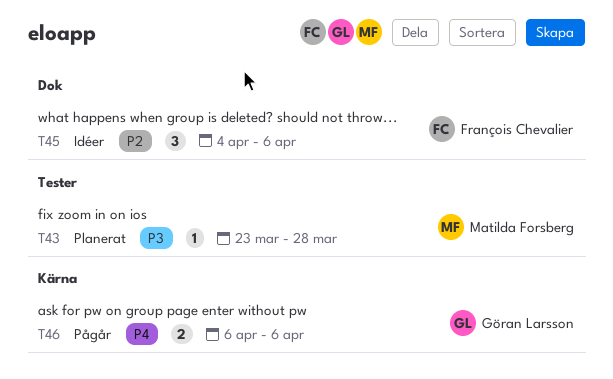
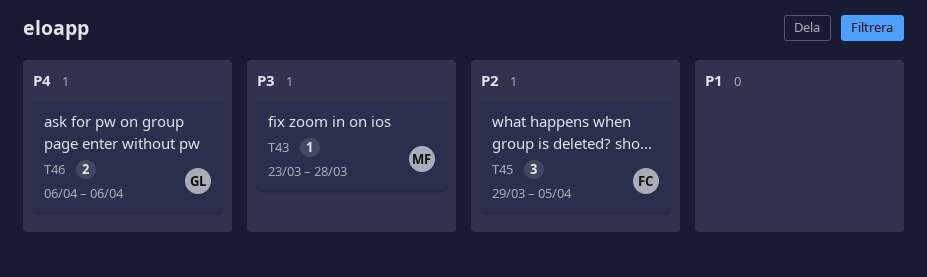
T45, start: Apr 4 -> Mar 29
T45, due: Apr 6 -> Apr 5

